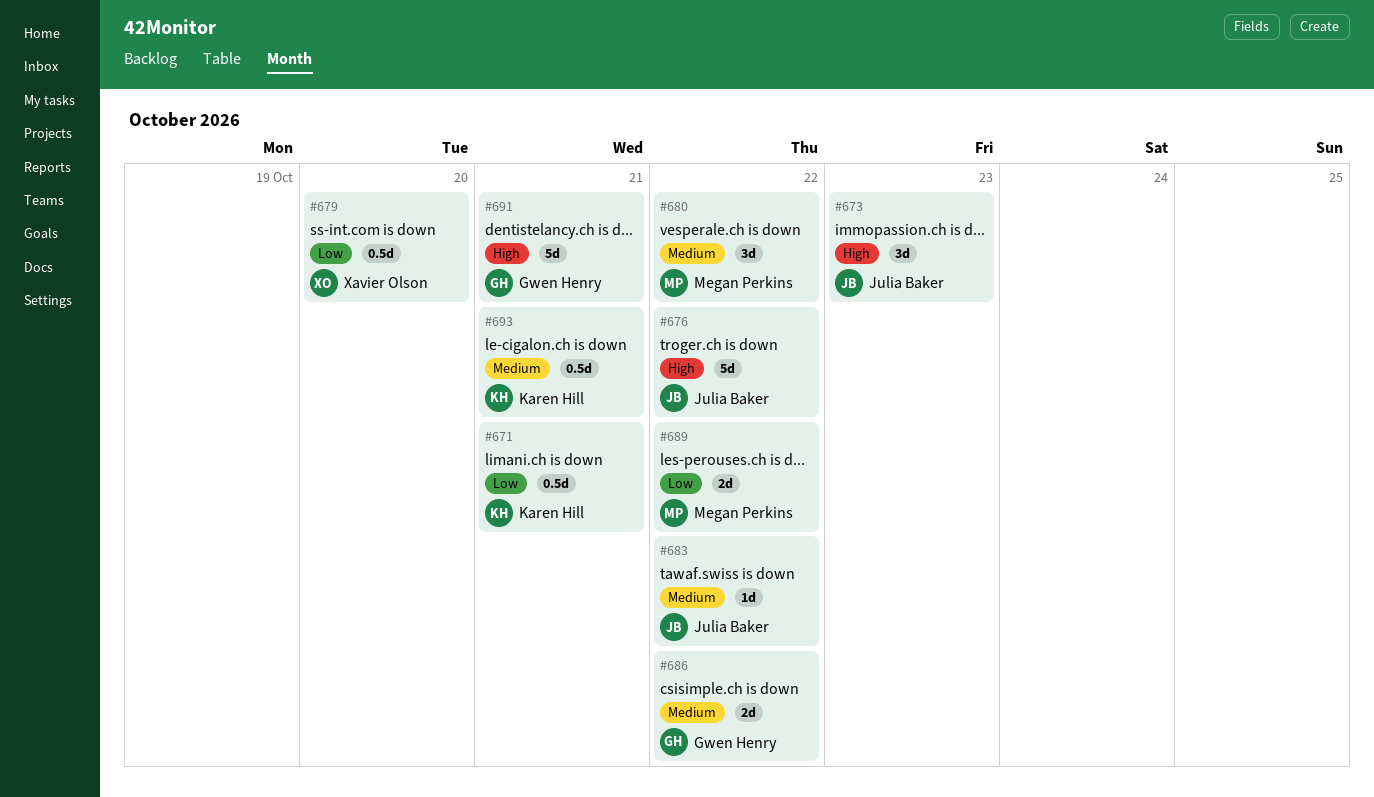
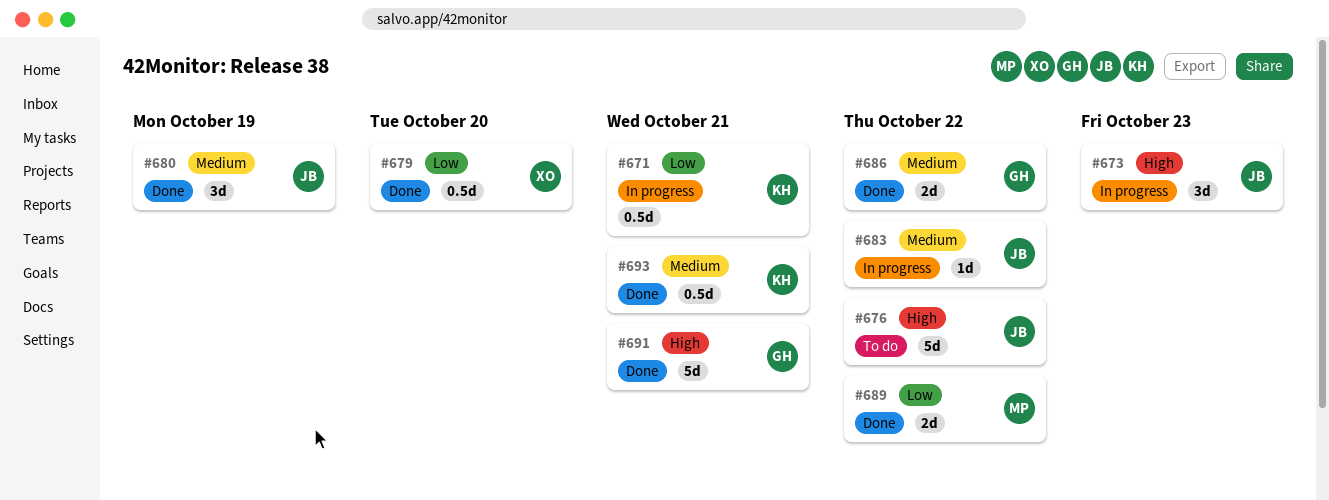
#680, owner: Megan Perkins -> Julia Baker
#680, due: Oct 22 -> Oct 19

